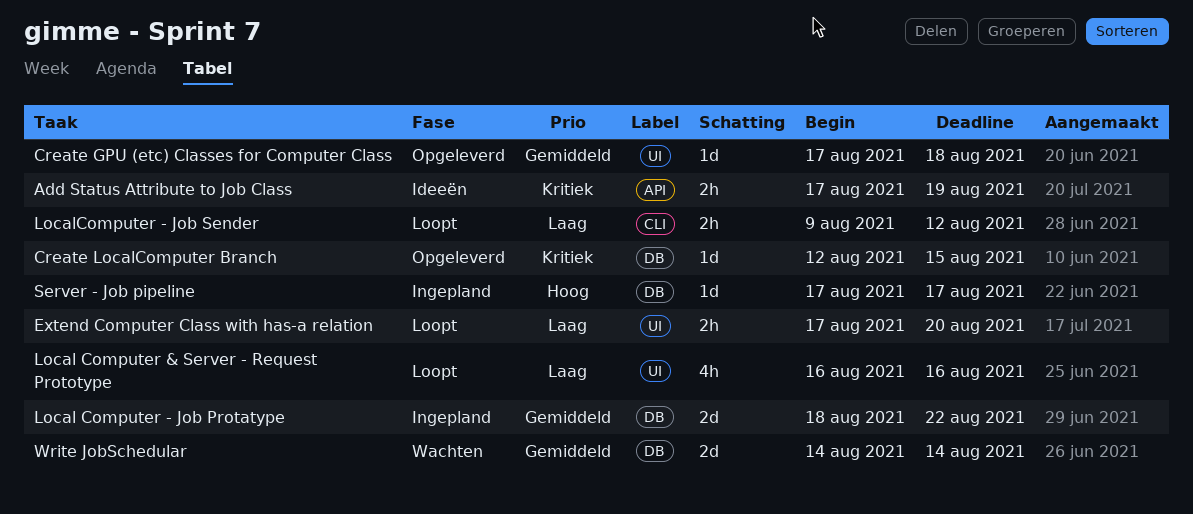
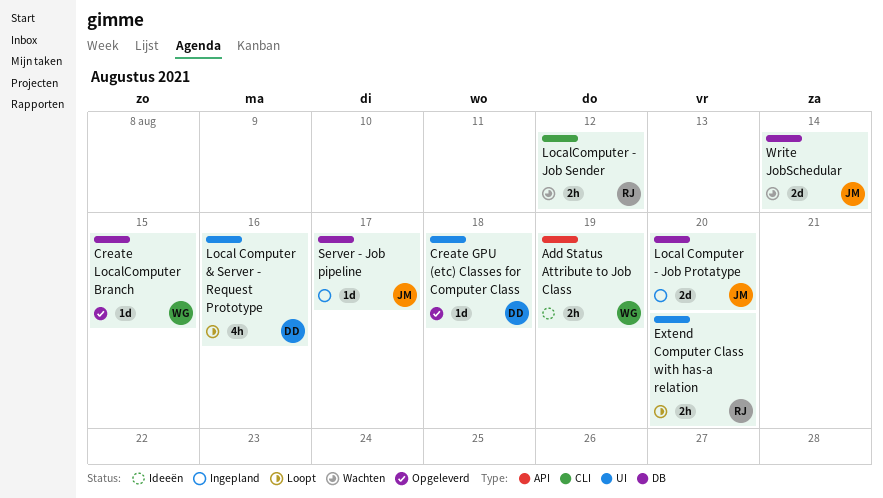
Local Computer - Job Protatype, due: Aug 22 -> Aug 20
LocalComputer - Job Sender, status: Loopt -> Wachten

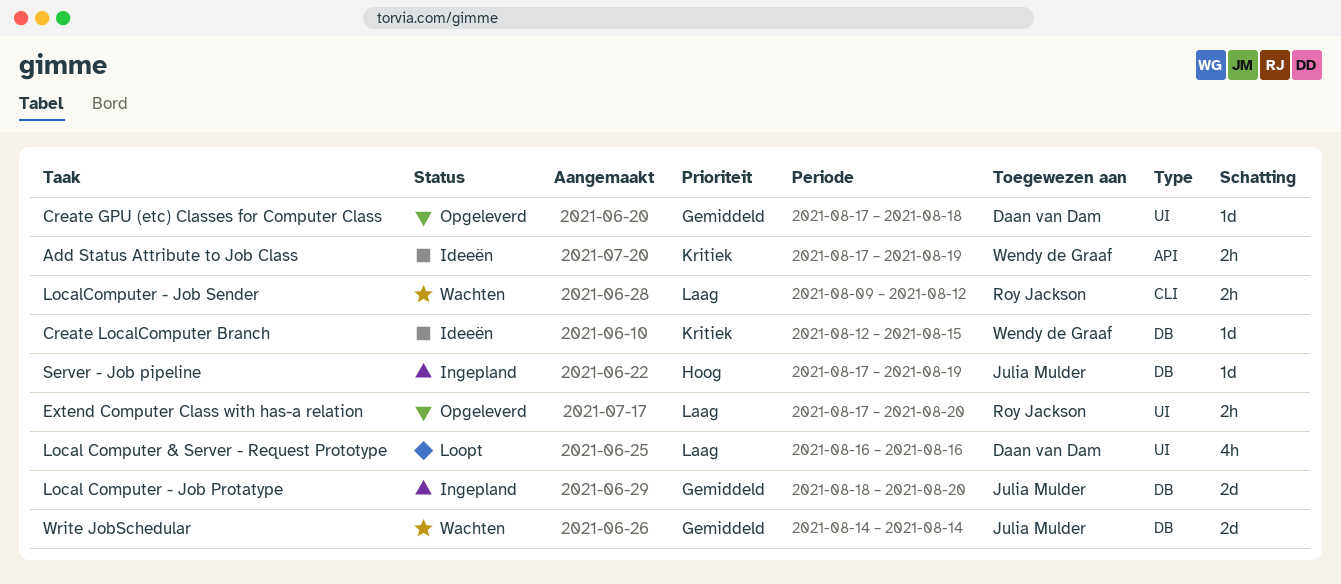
Create LocalComputer Branch, status: Opgeleverd -> Ideeën
Extend Computer Class with has-a relation, status: Loopt -> Opgeleverd
Server - Job pipeline, due: Aug 17 -> Aug 19

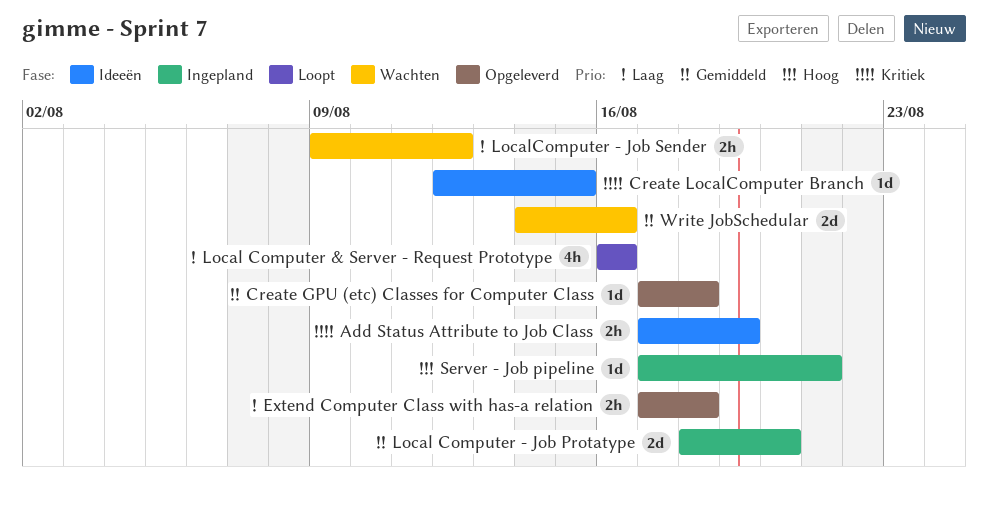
Extend Computer Class with has-a relation, due: Aug 20 -> Aug 18
Server - Job pipeline, due: Aug 19 -> Aug 21
Write JobSchedular, due: Aug 14 -> Aug 16

